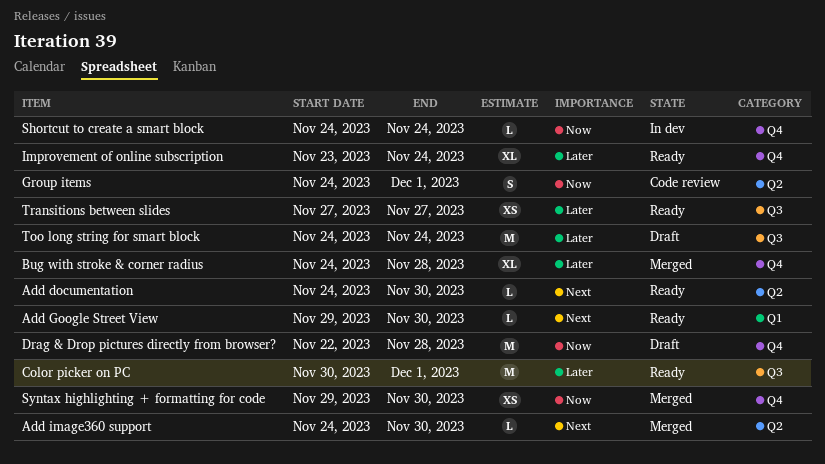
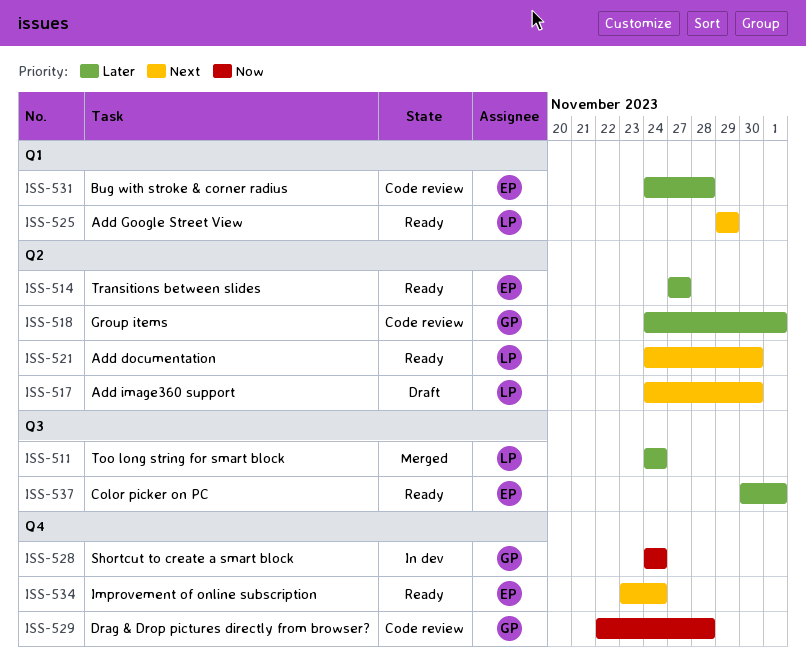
Add Google Street View, due: Nov 30 -> Nov 29
Add image360 support, status: Merged -> Draft
Bug with stroke & corner radius, status: Merged -> Code review
Bug with stroke & corner radius, label: Q4 -> Q1
Drag & Drop pictures directly from browser?, status: Draft -> Code review
Group items, priority: Now -> Later
Improvement of online subscription, priority: Later -> Next
Syntax highlighting + formatting for code: present -> none
Too long string for smart block, status: Draft -> Merged
Transitions between slides, label: Q3 -> Q2

